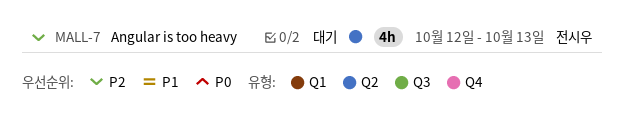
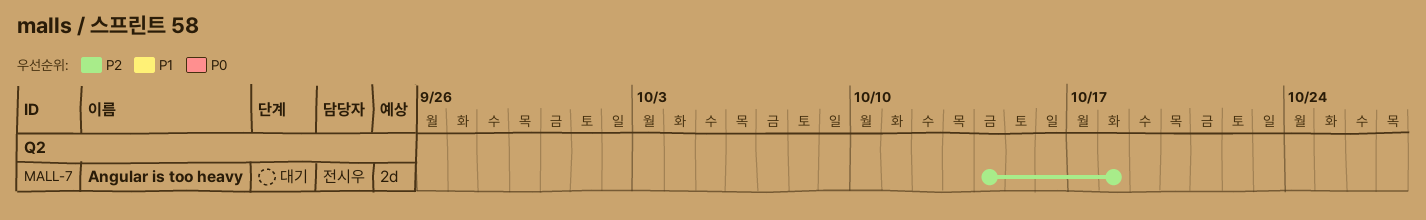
MALL-7, estimate: 4h -> 2d
MALL-7, start: Oct 12 -> Oct 14
MALL-7, due: Oct 13 -> Oct 18

